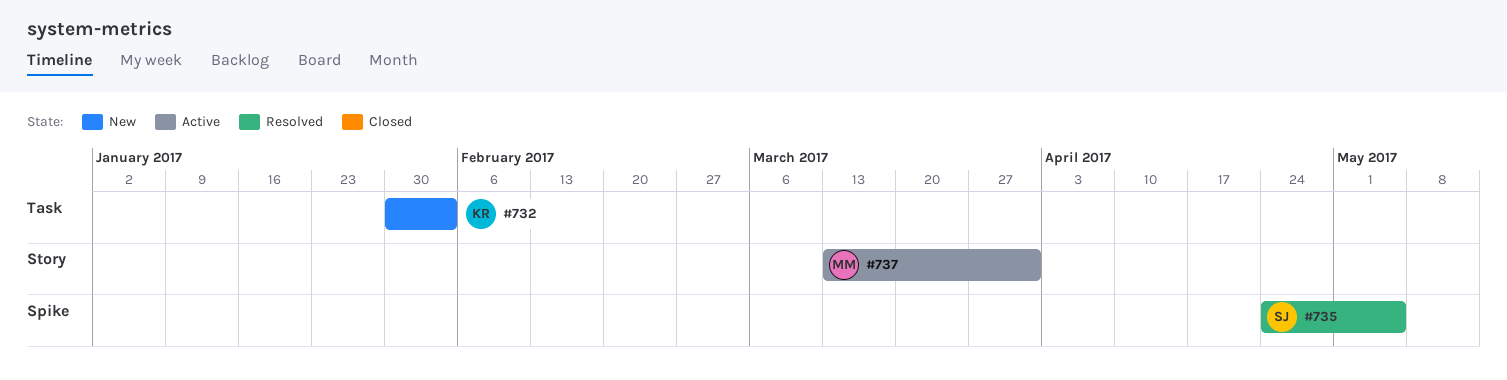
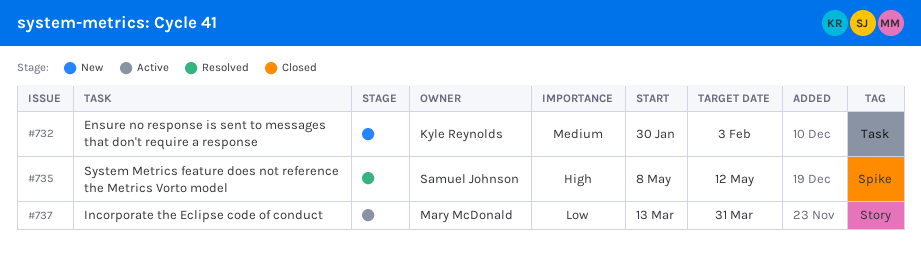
#735, start: Apr 24 -> May 8
#735, due: May 5 -> May 12

